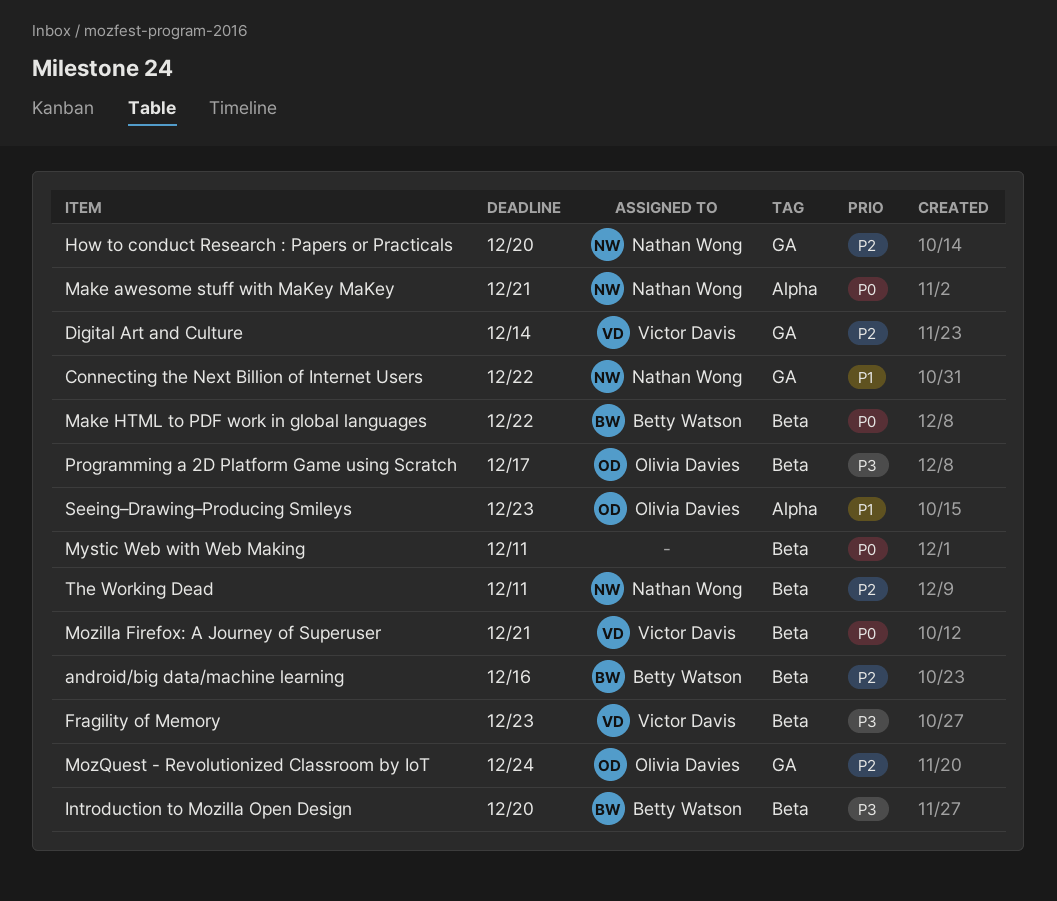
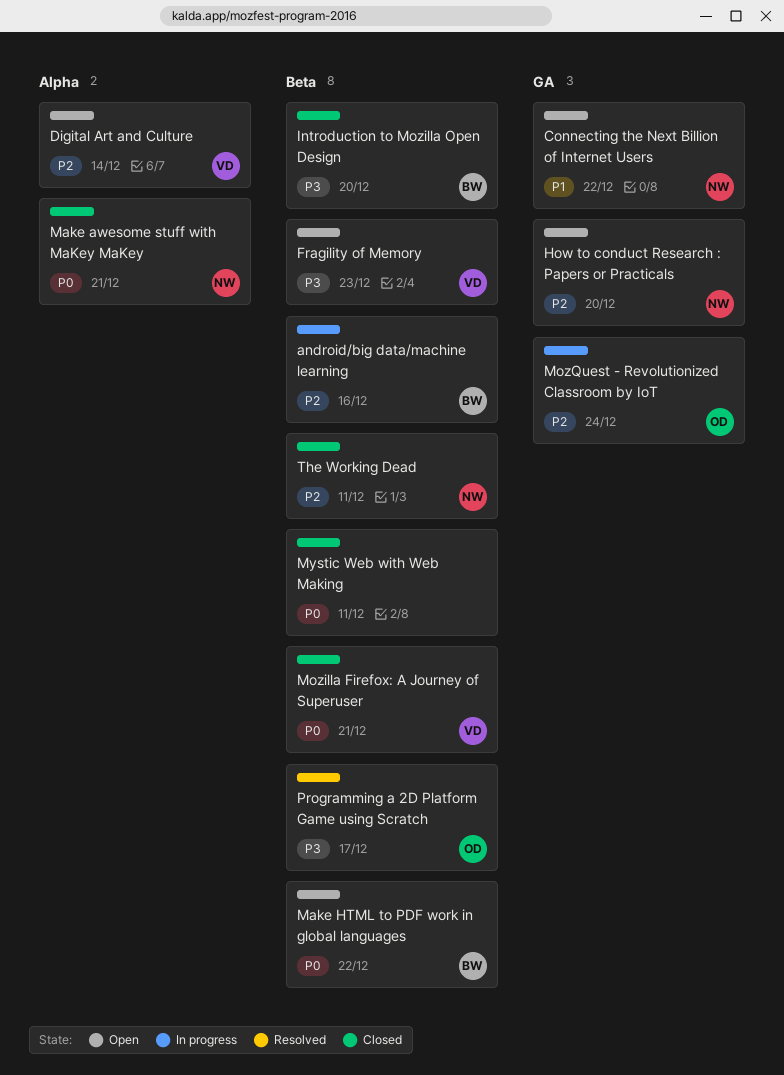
Digital Art and Culture, label: GA -> Alpha
Seeing–Drawing–Producing Smileys: present -> none

